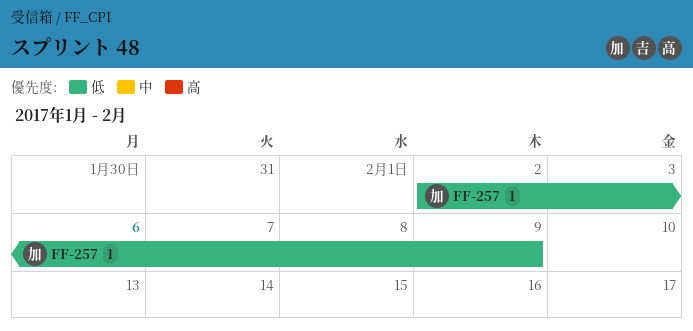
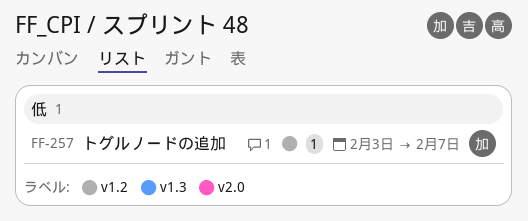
FF-257, start: Feb 2 -> Feb 3
FF-257, due: Feb 9 -> Feb 7

